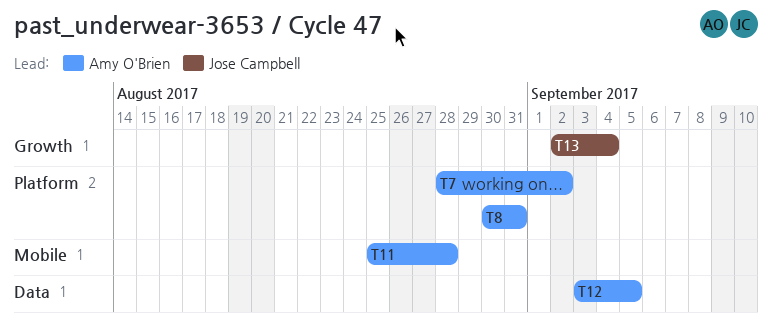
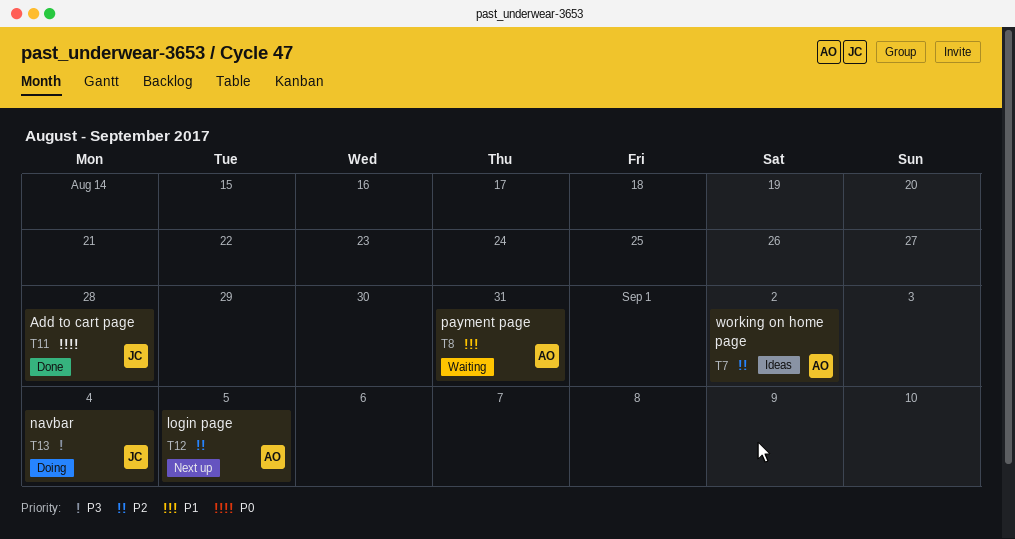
T11, owner: Amy O'Brien -> Jose Campbell

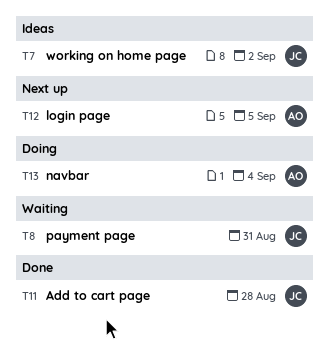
T7, owner: AO -> JC
T8, owner: AO -> JC
T13, owner: JC -> AO

